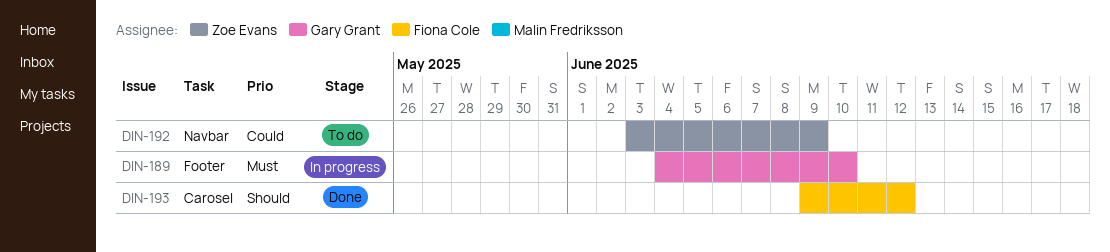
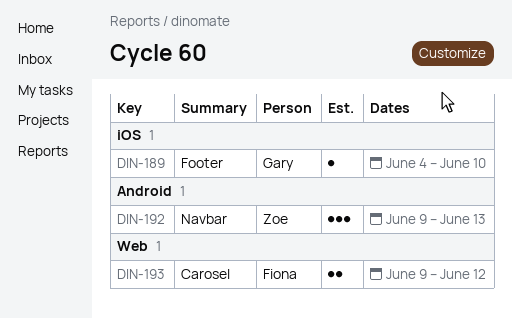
DIN-192, start: Jun 3 -> Jun 9
DIN-192, due: Jun 9 -> Jun 13

